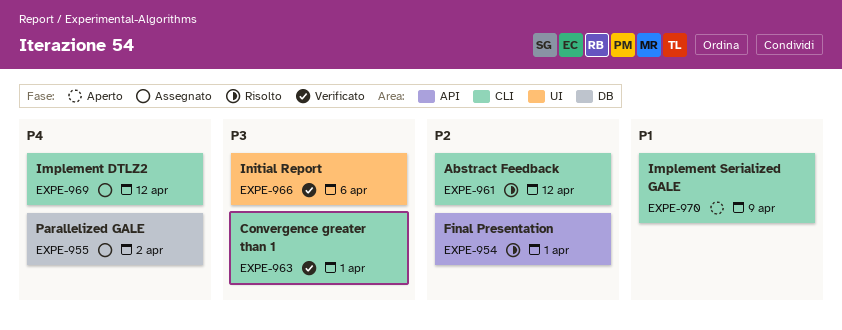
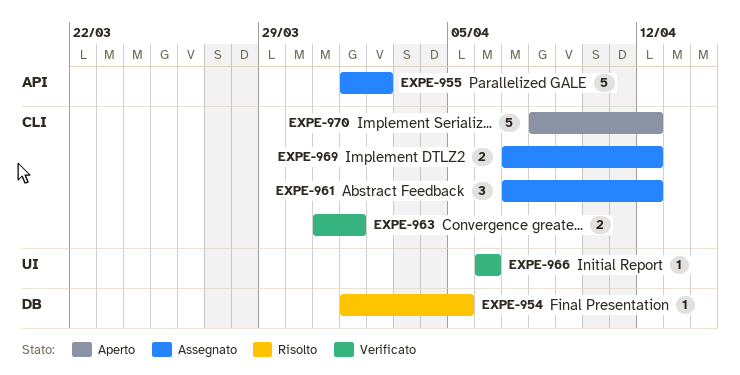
EXPE-954, label: API -> DB
EXPE-954, due: Apr 1 -> Apr 5
EXPE-955, label: DB -> API
EXPE-961, status: Risolto -> Assegnato
EXPE-970, due: Apr 9 -> Apr 12

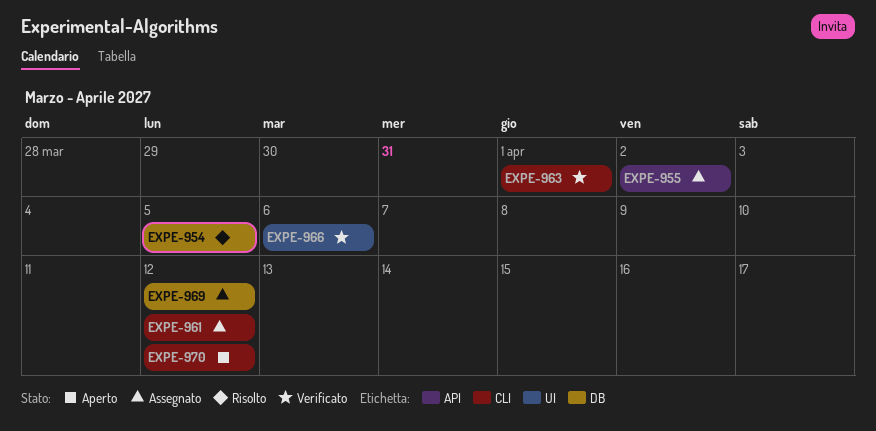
EXPE-969, label: CLI -> DB

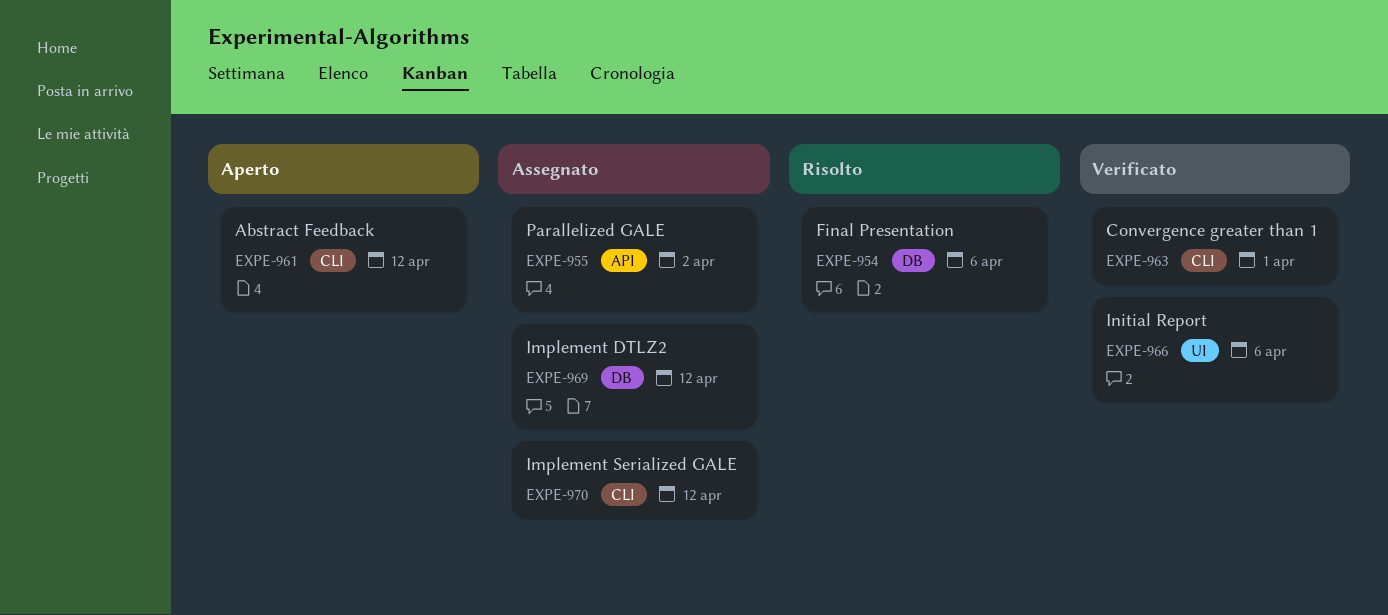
EXPE-954, due: Apr 5 -> Apr 6
EXPE-961, status: Assegnato -> Aperto
EXPE-970, status: Aperto -> Assegnato

